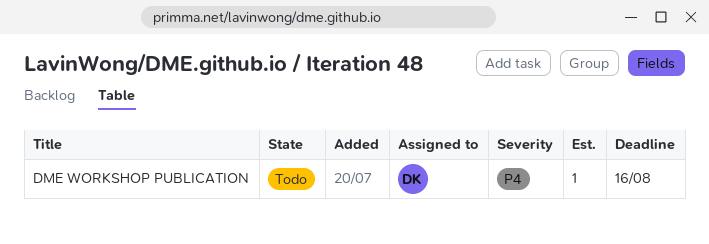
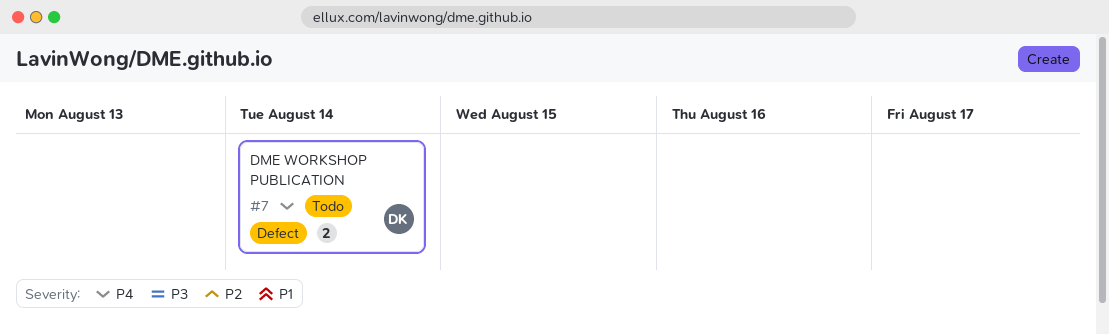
DME WORKSHOP PUBLICATION, estimate: 1 -> 2
DME WORKSHOP PUBLICATION, due: Aug 16 -> Aug 14

